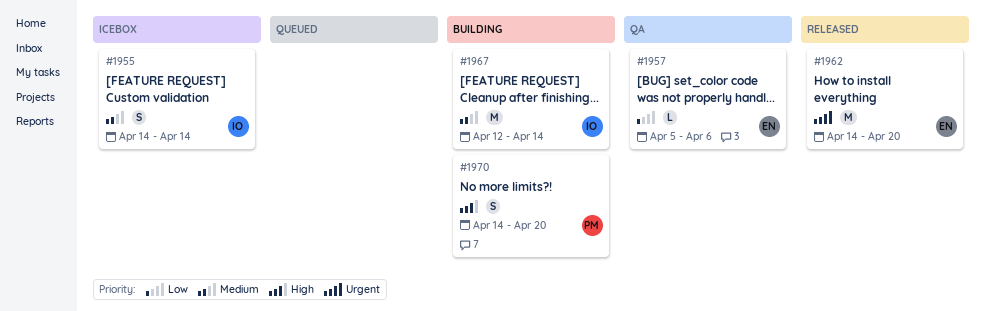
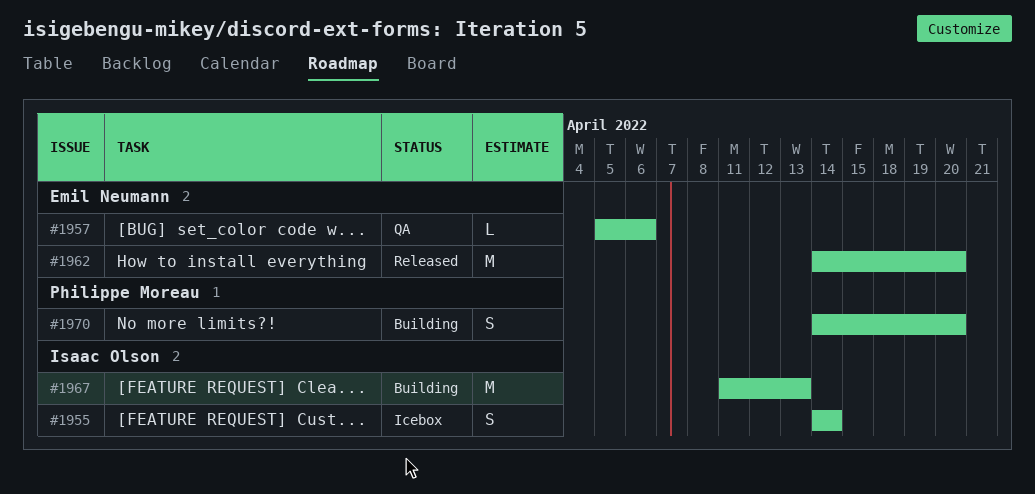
#1967, start: Apr 12 -> Apr 11
#1967, due: Apr 14 -> Apr 13

